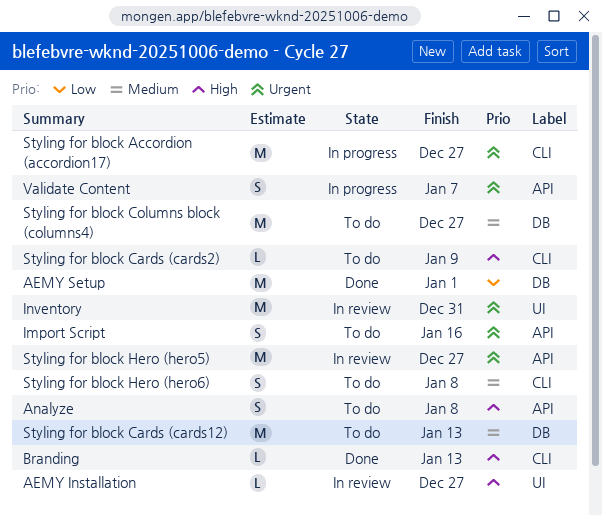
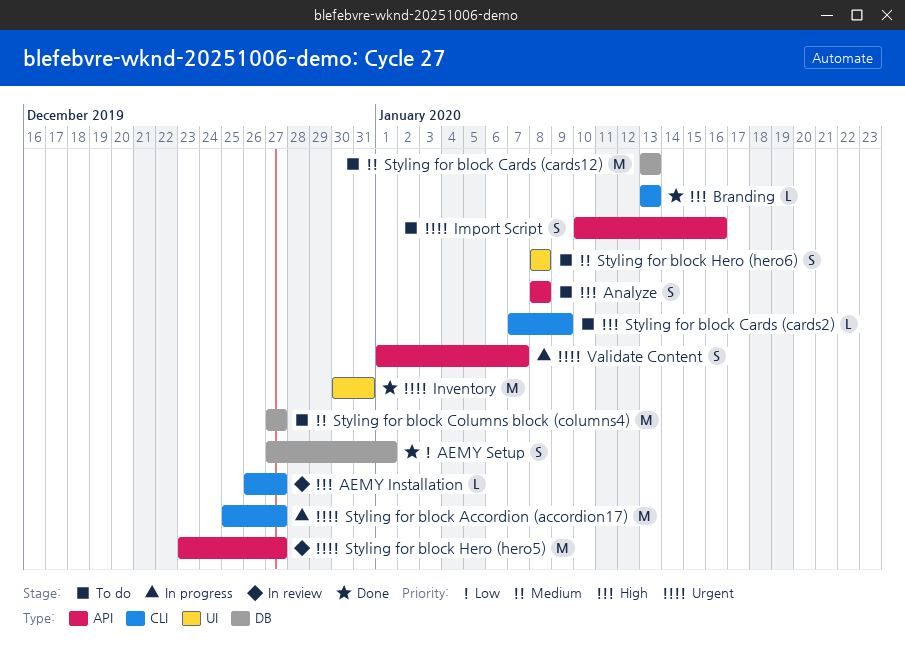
AEMY Installation, label: UI -> CLI
AEMY Setup, estimate: M -> S
Inventory, status: In review -> Done
Styling for block Hero (hero6), label: CLI -> UI

